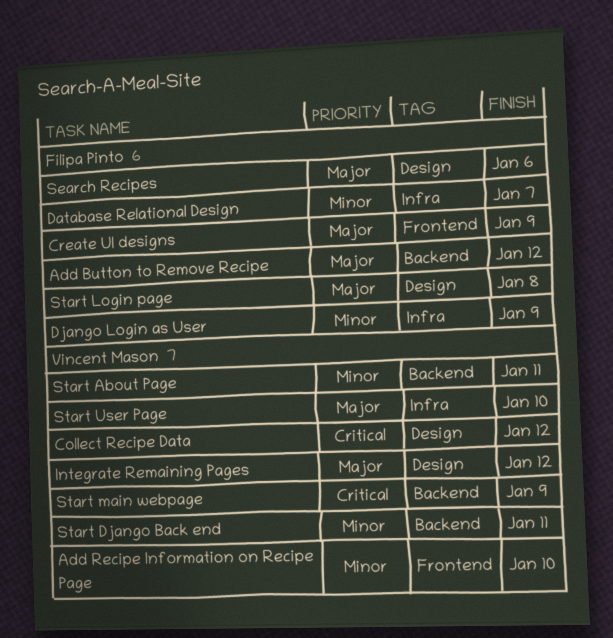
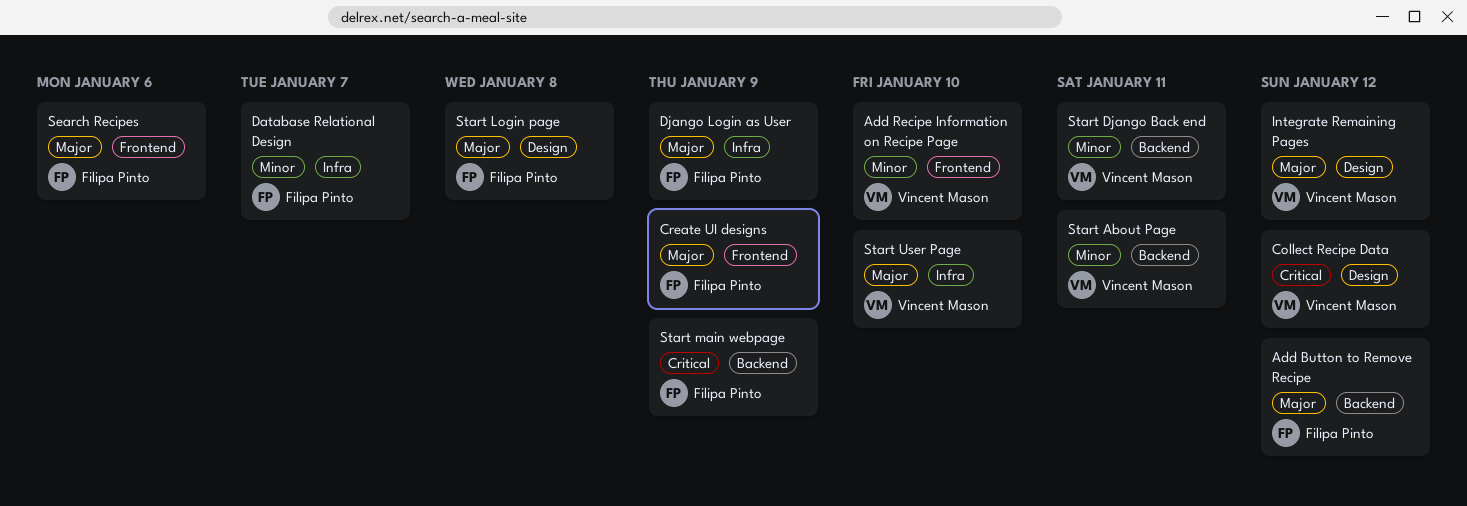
Django Login as User, priority: Minor -> Major
Search Recipes, label: Design -> Frontend
Start main webpage, owner: Vincent Mason -> Filipa Pinto

